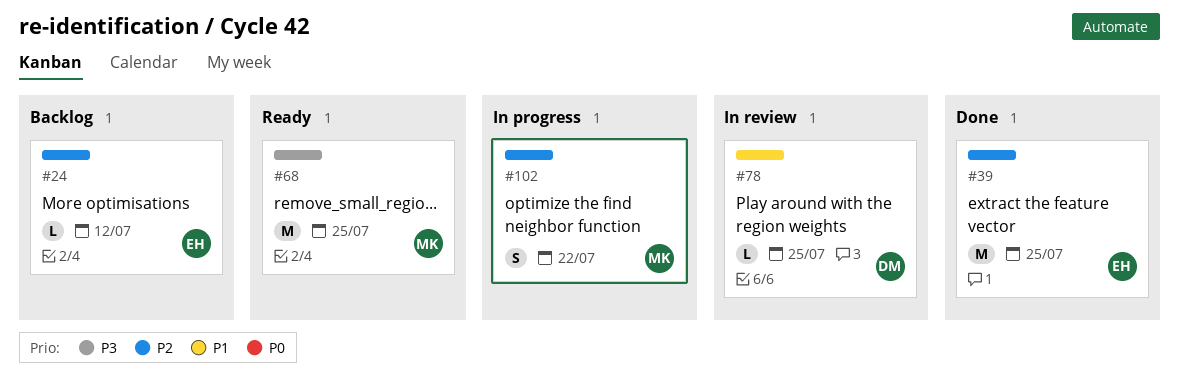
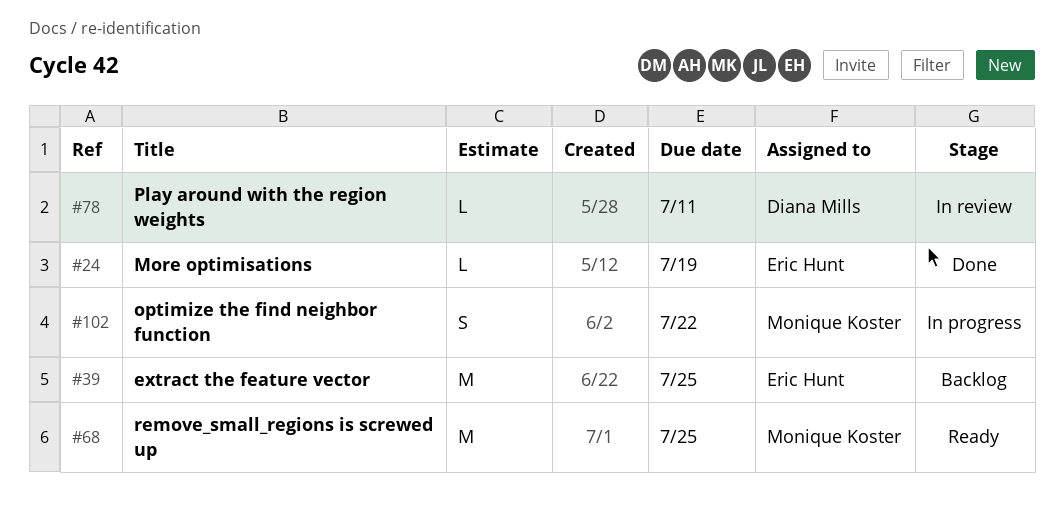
#24, status: Backlog -> Done
#24, due: Jul 12 -> Jul 19
#39, status: Done -> Backlog
#78, due: Jul 25 -> Jul 11

